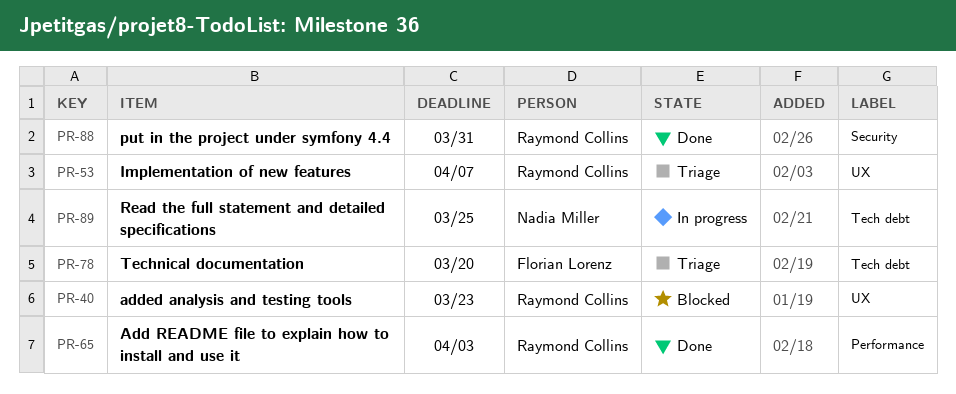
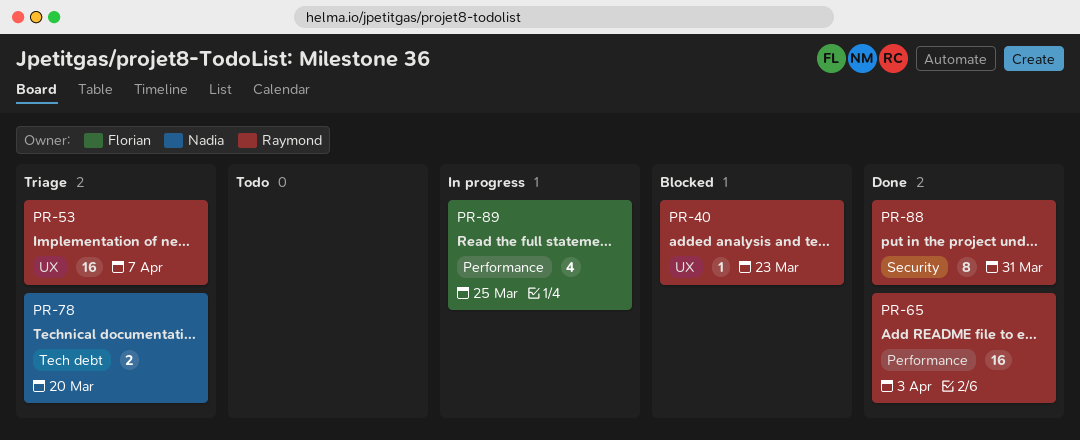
PR-78, owner: Florian Lorenz -> Nadia Miller
PR-89, owner: Nadia Miller -> Florian Lorenz
PR-89, label: Tech debt -> Performance

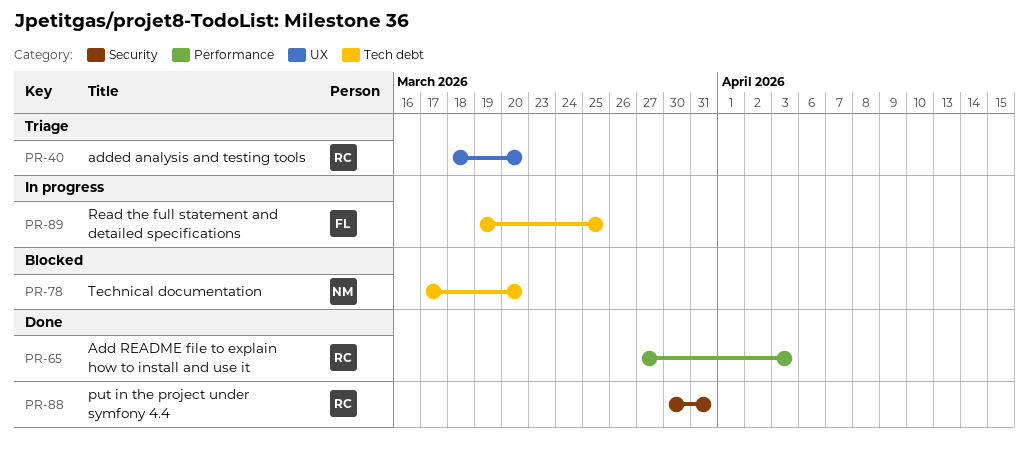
PR-40, status: Blocked -> Triage
PR-40, due: Mar 23 -> Mar 20
PR-53: present -> none
PR-78, status: Triage -> Blocked
PR-89, label: Performance -> Tech debt

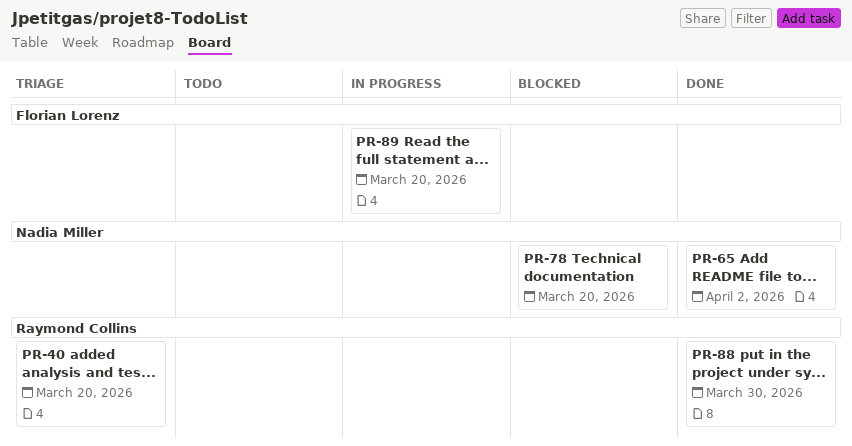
PR-65, owner: Raymond Collins -> Nadia Miller
PR-65, due: Apr 3 -> Apr 2
PR-88, due: Mar 31 -> Mar 30
PR-89, due: Mar 25 -> Mar 20

